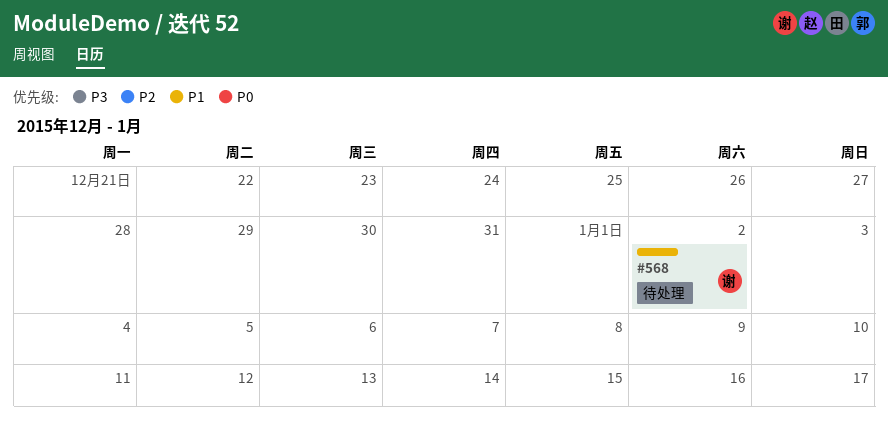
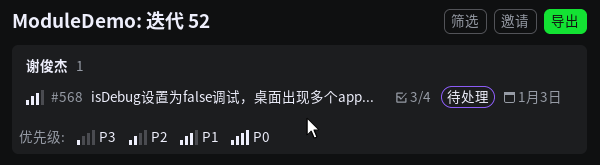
#568, due: Jan 2 -> Jan 3

